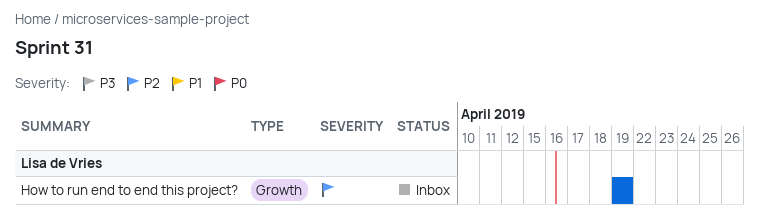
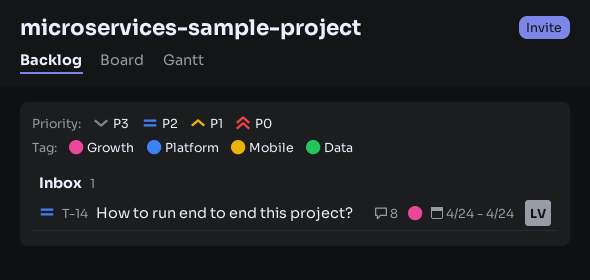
How to run end to end this project?, start: Apr 19 -> Apr 24
How to run end to end this project?, due: Apr 19 -> Apr 24

